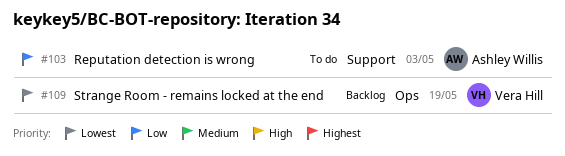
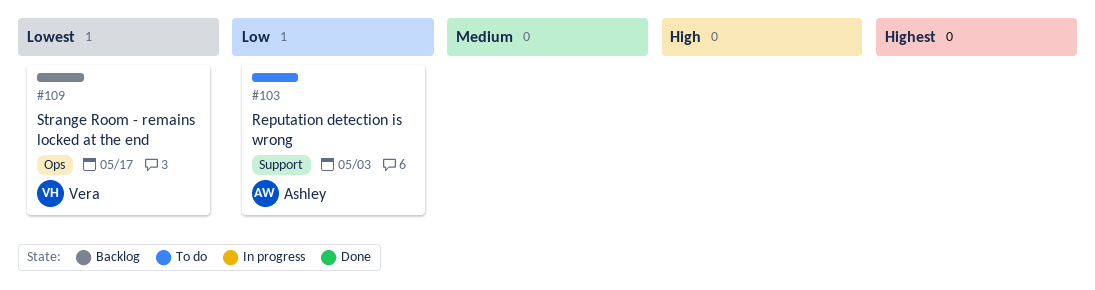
#109, due: May 19 -> May 17

